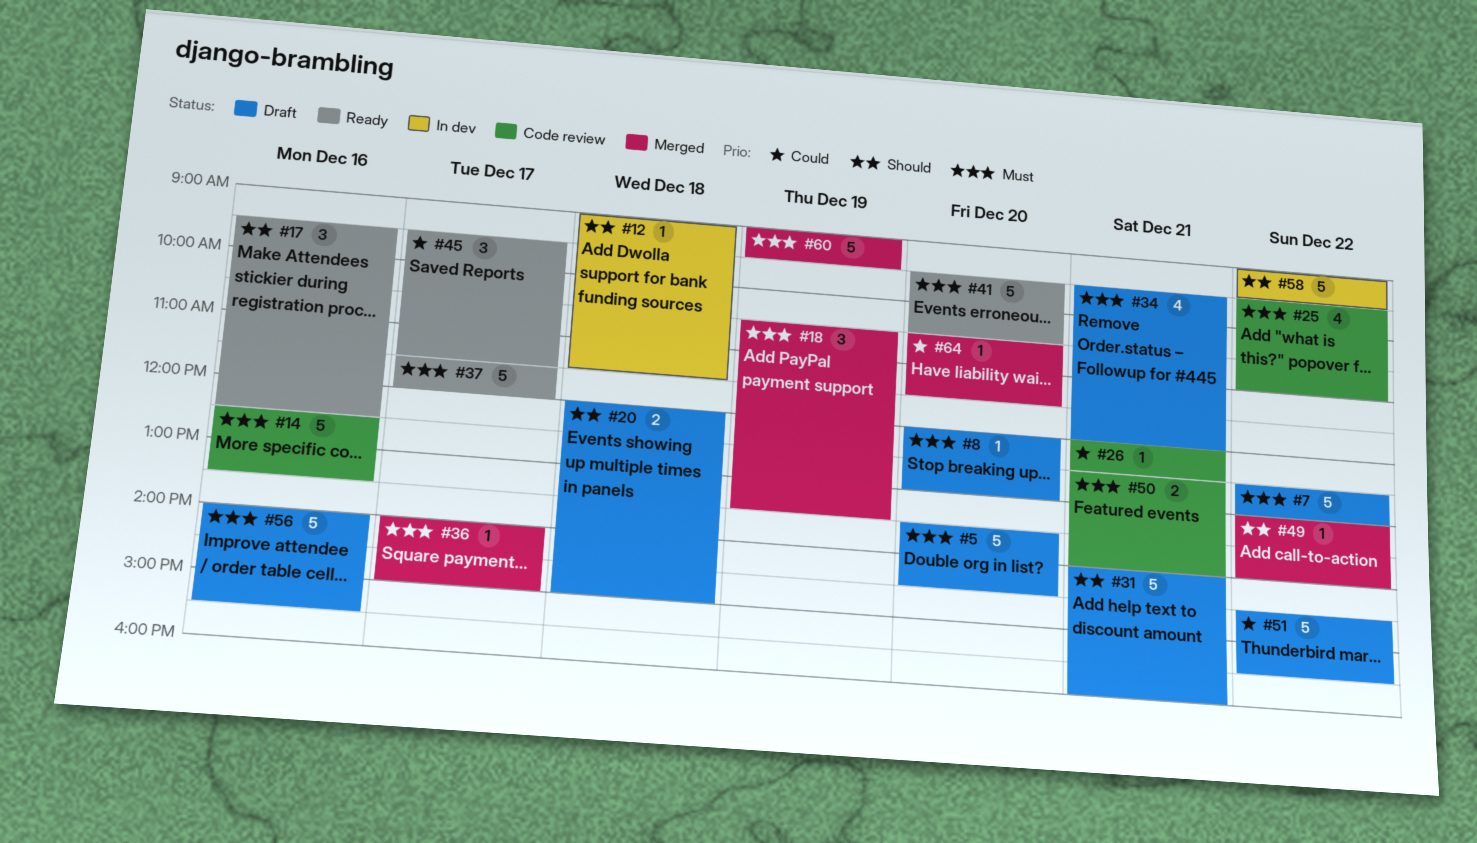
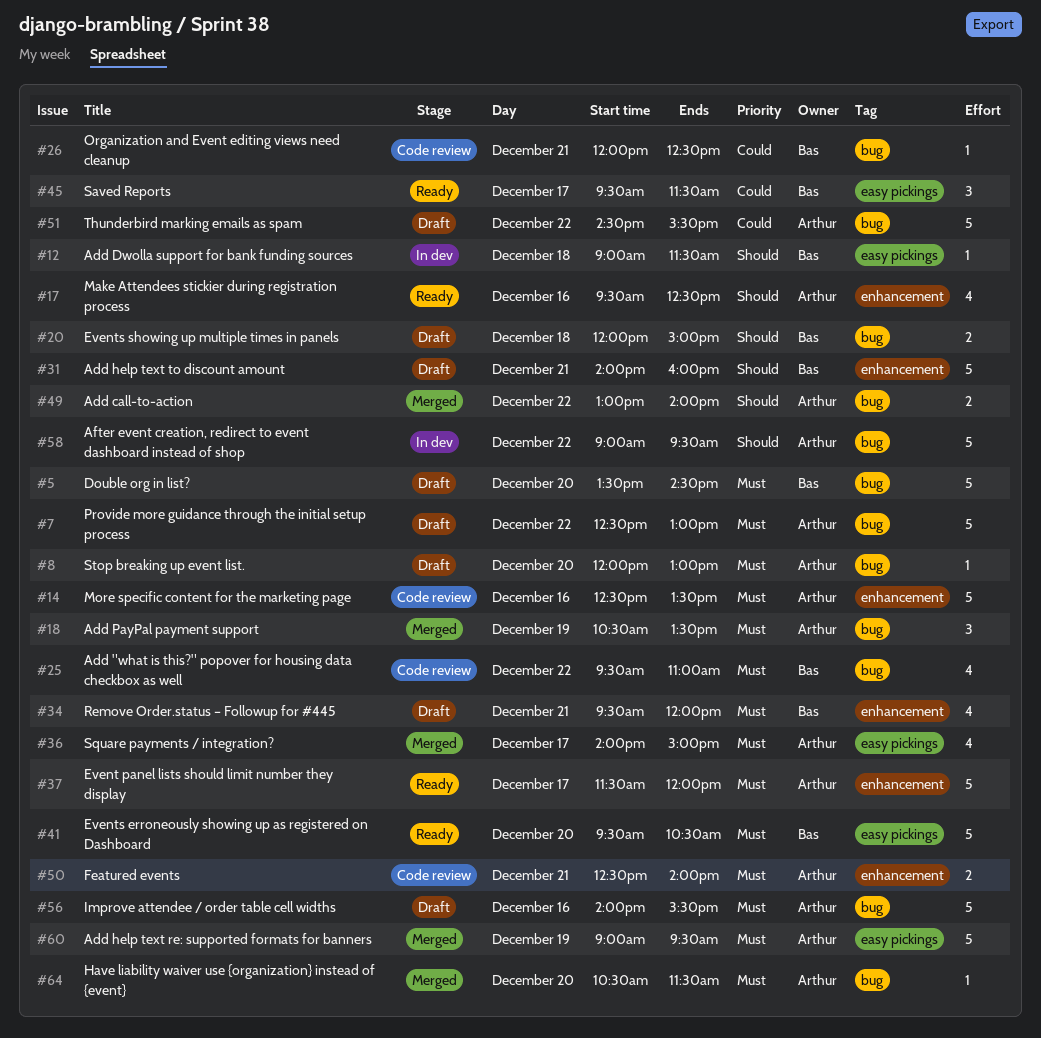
#17, estimate: 3 -> 4
#36, estimate: 1 -> 4
#49, estimate: 1 -> 2
#64, priority: Could -> Must

